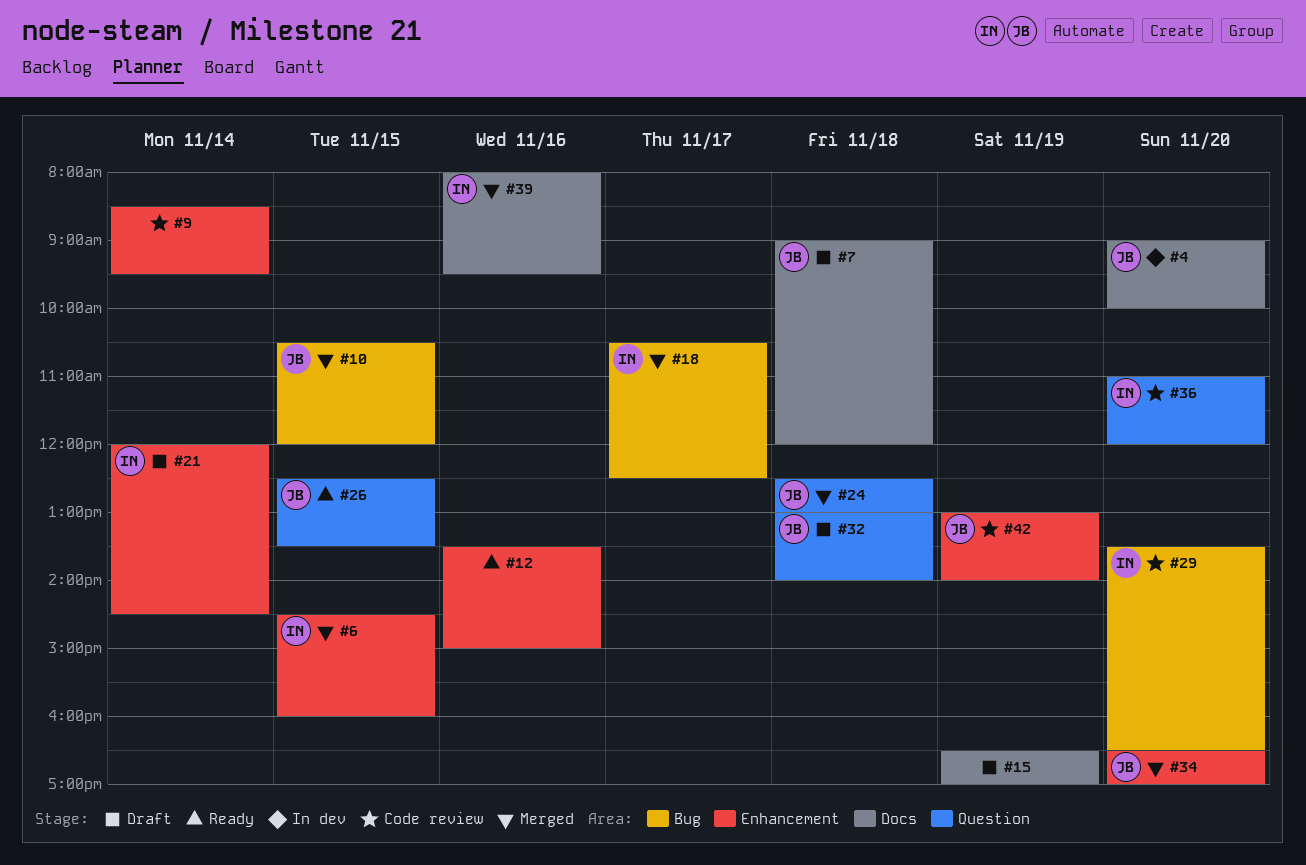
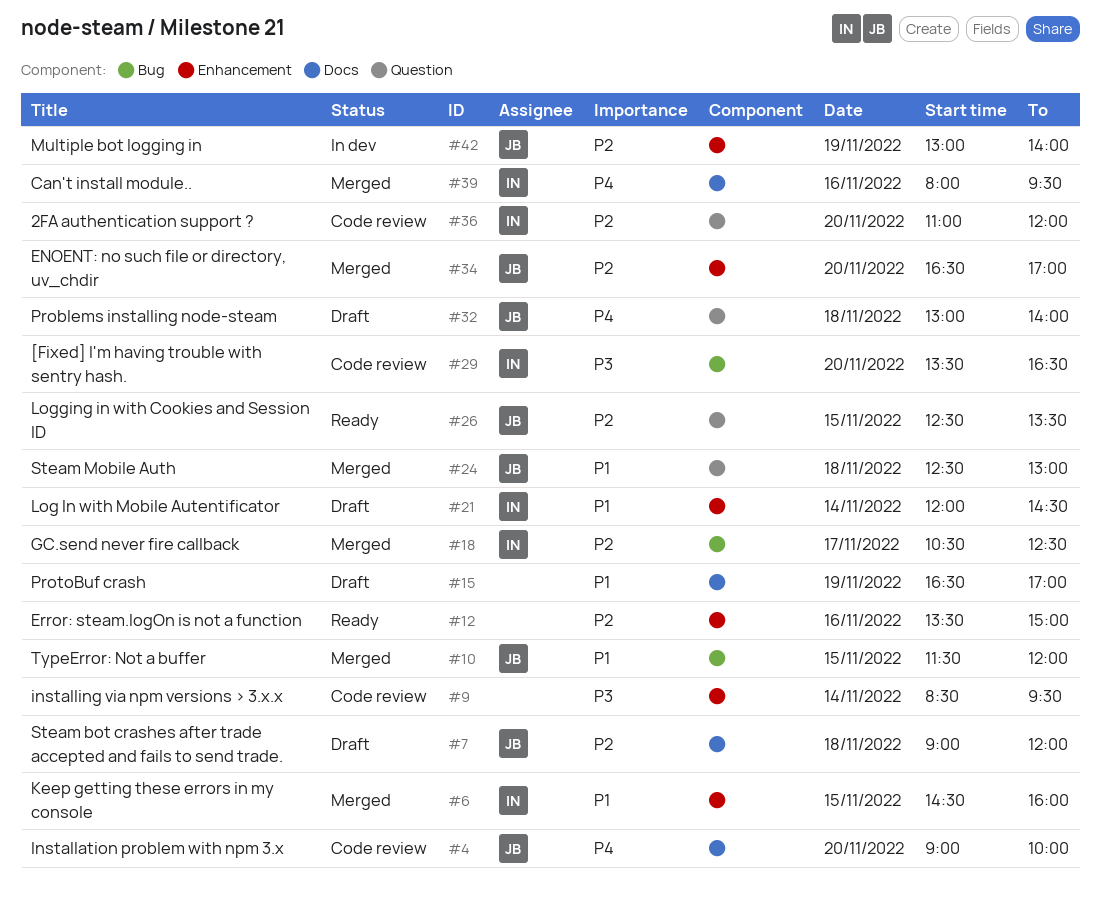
#4, status: In dev -> Code review
#10, begins: 10:30 -> 11:30
#42, status: Code review -> In dev

